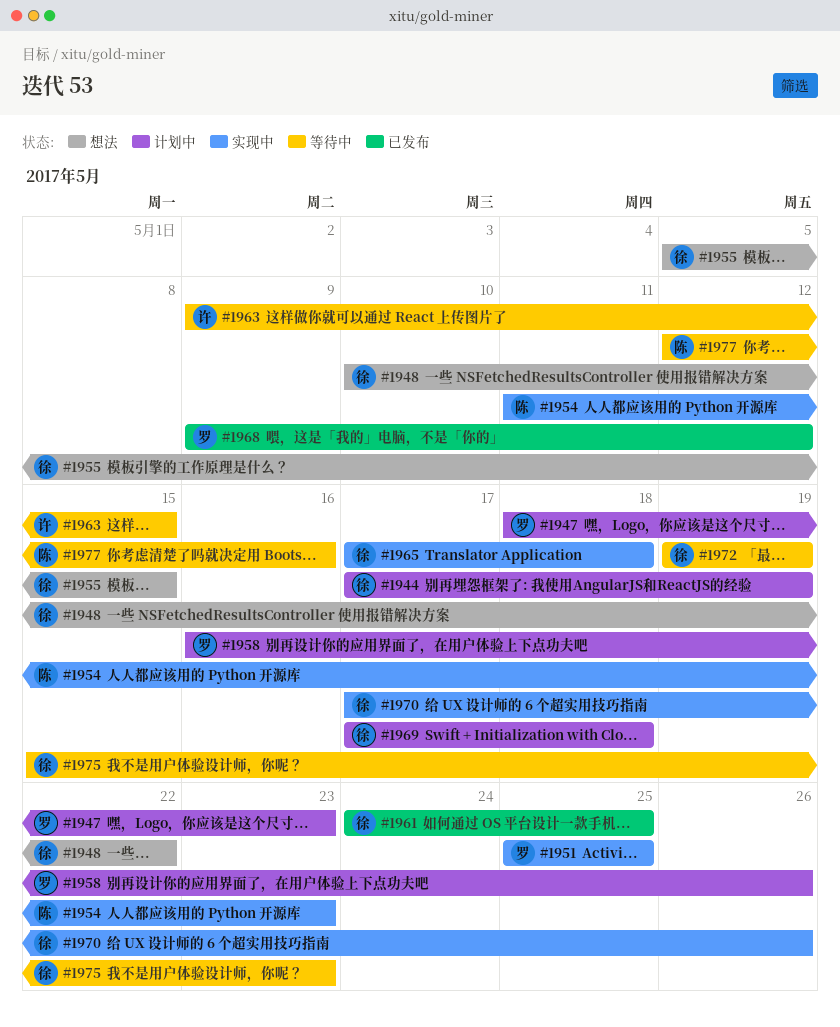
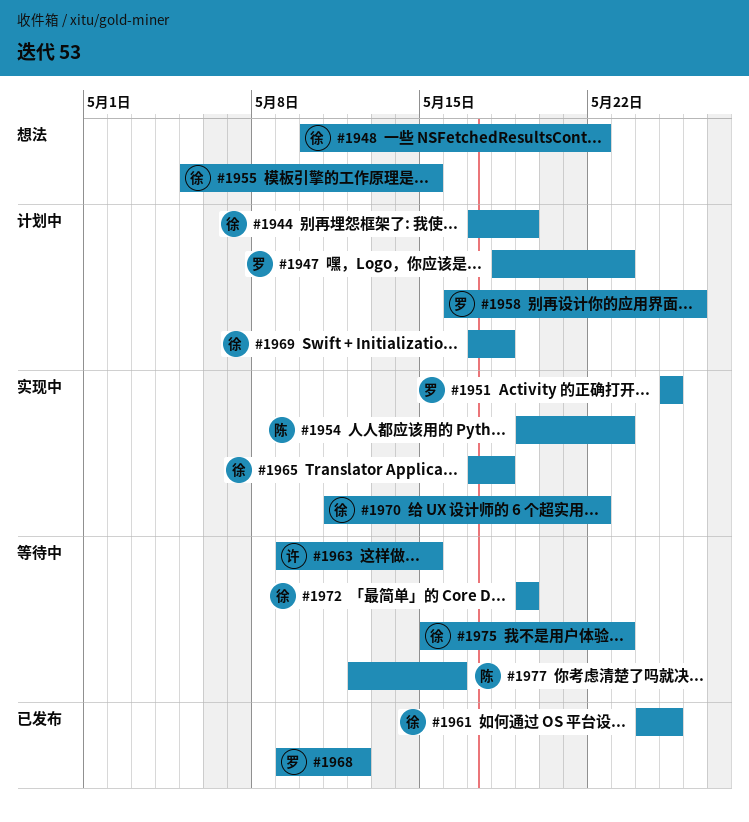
#1954, start: May 11 -> May 19
#1970, start: May 17 -> May 11
#1970, due: May 26 -> May 22

